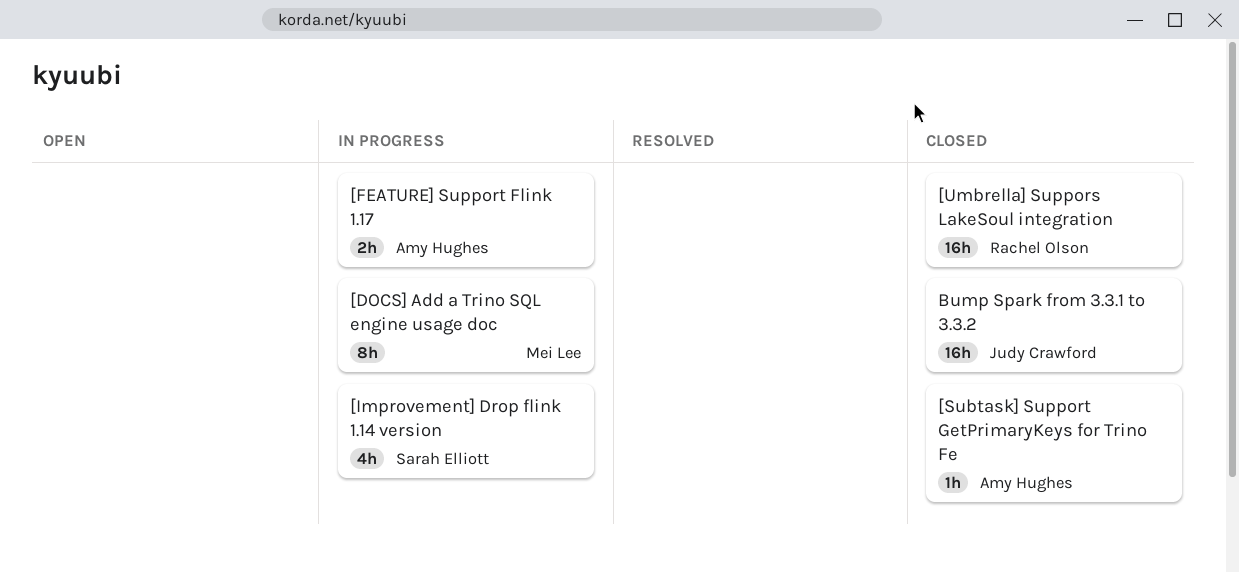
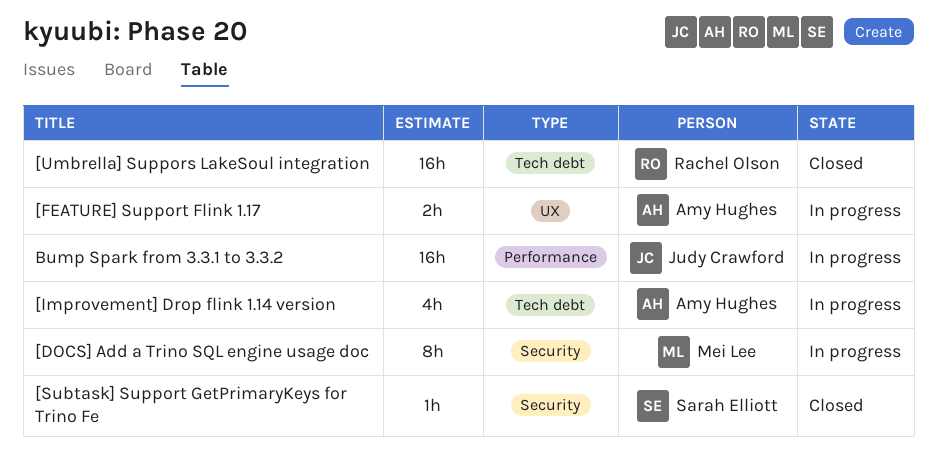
[Improvement] Drop flink 1.14 version, owner: Sarah Elliott -> Amy Hughes
[Subtask] Support GetPrimaryKeys for Trino Fe, owner: Amy Hughes -> Sarah Elliott
Bump Spark from 3.3.1 to 3.3.2, status: Closed -> In progress

